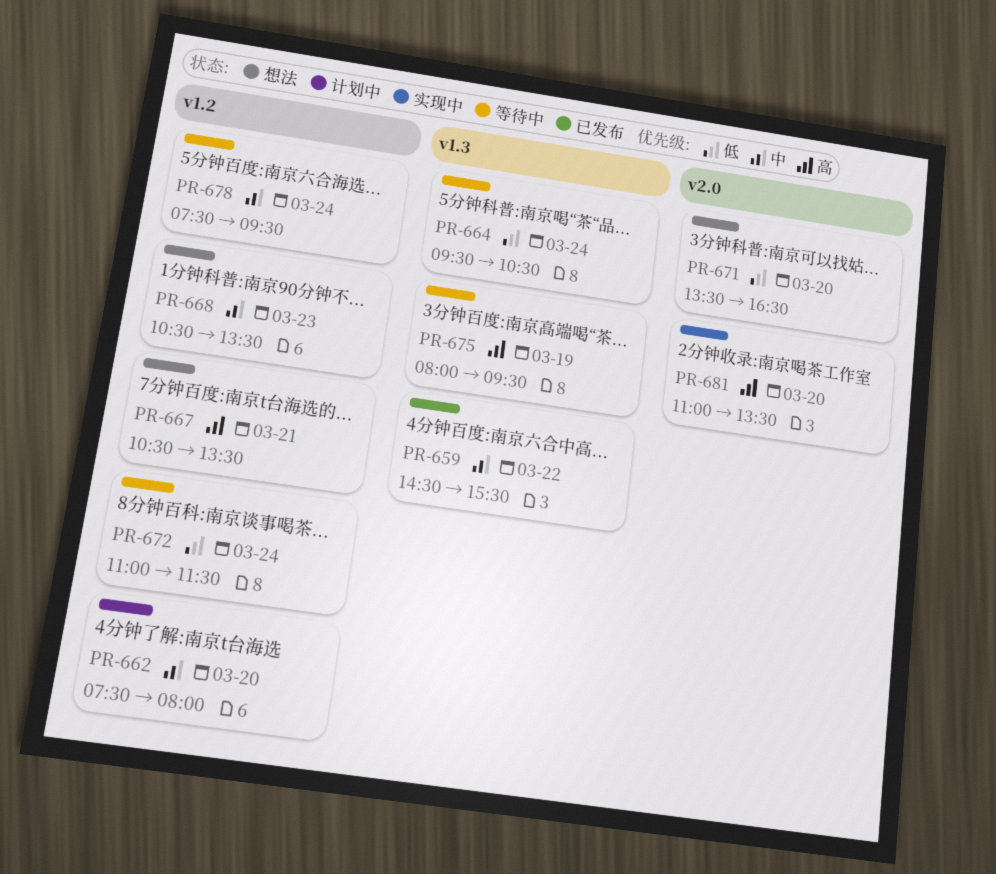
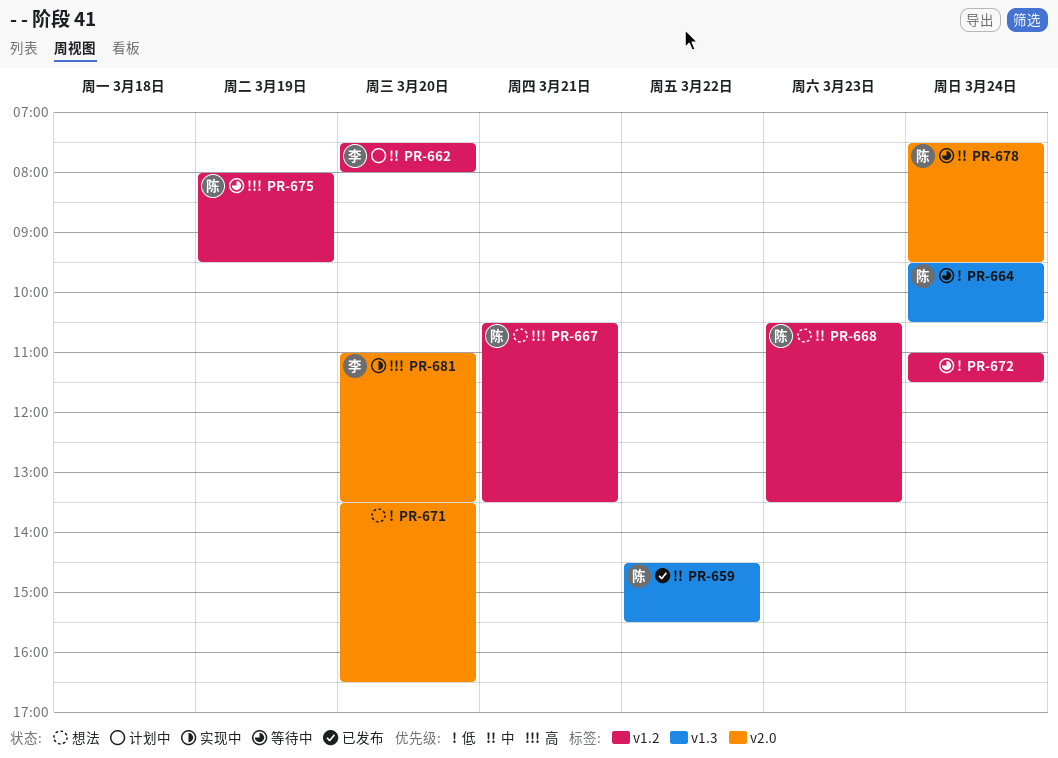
PR-675, label: v1.3 -> v1.2
PR-678, label: v1.2 -> v2.0

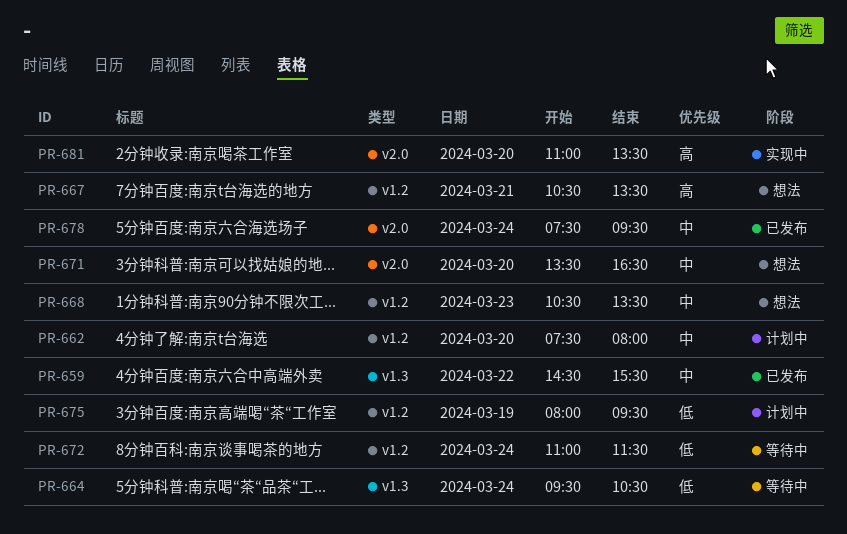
PR-671, priority: 低 -> 中
PR-675, status: 等待中 -> 计划中
PR-675, priority: 高 -> 低
PR-678, status: 等待中 -> 已发布

